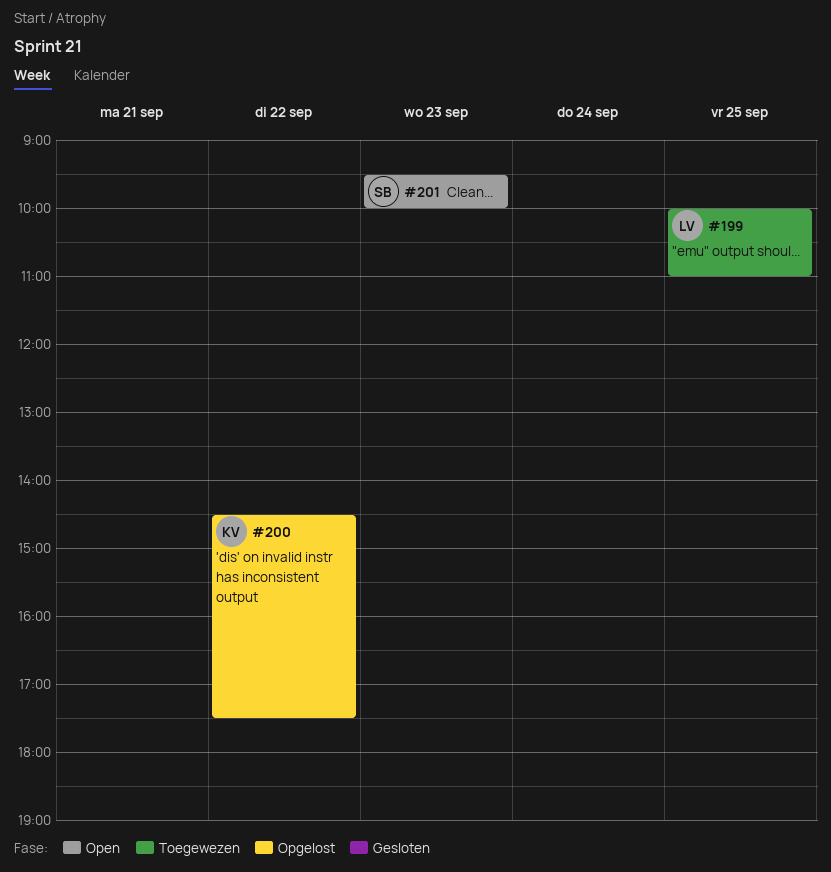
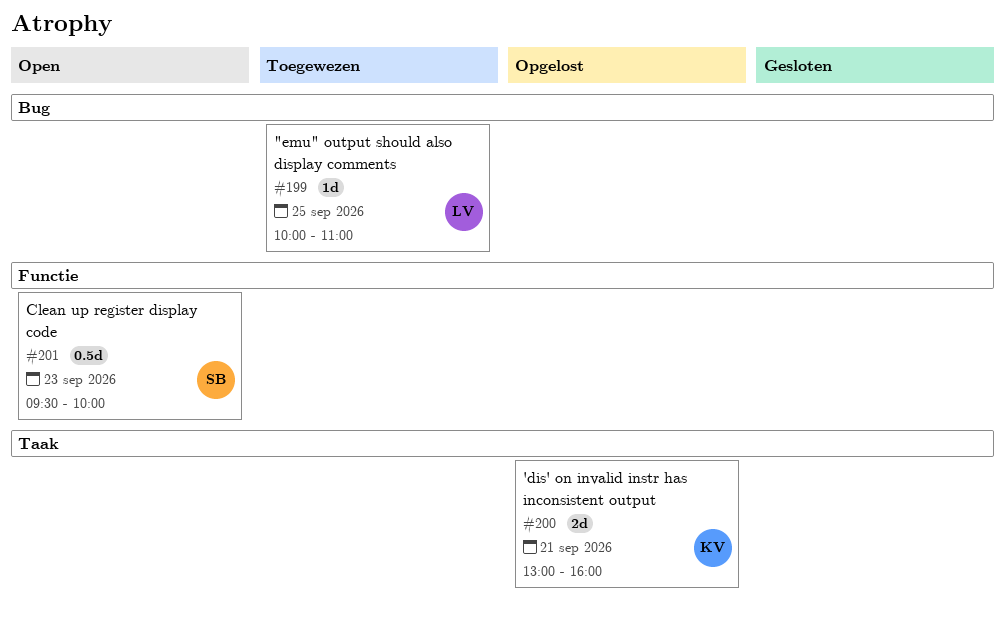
#200, day: Sep 22 -> Sep 21
#200, begins: 14:30 -> 13:00
#200, ends: 17:30 -> 16:00

